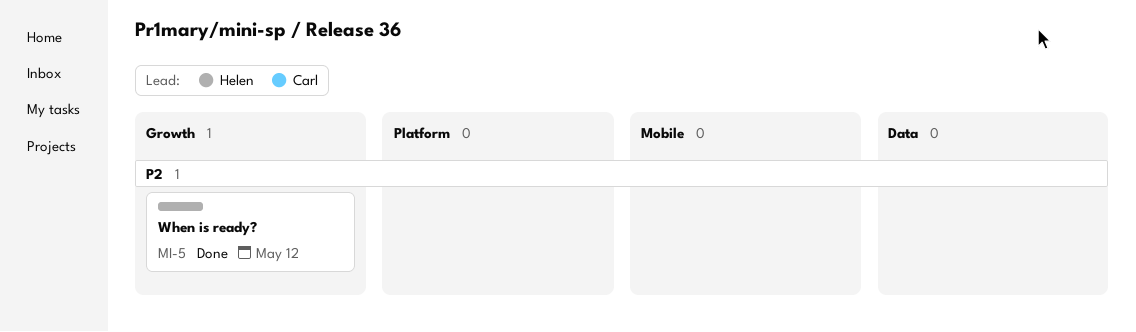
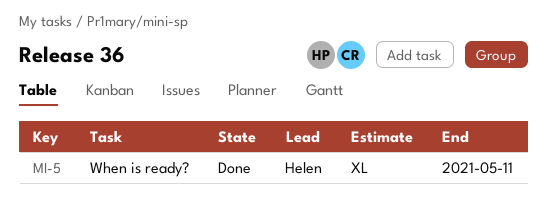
MI-5, due: May 12 -> May 11

